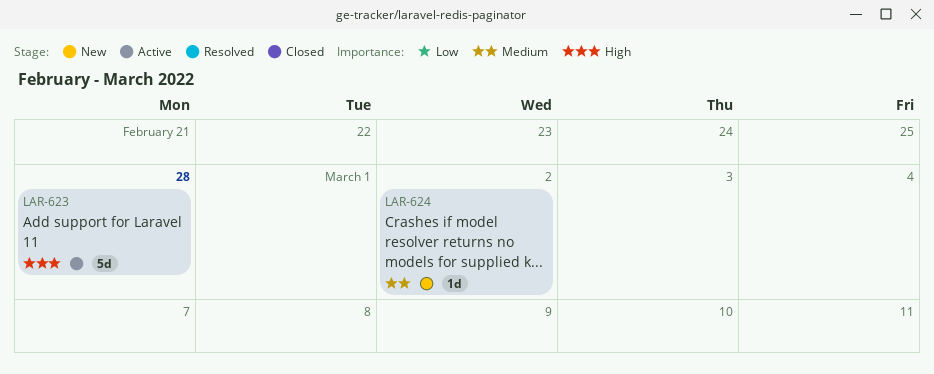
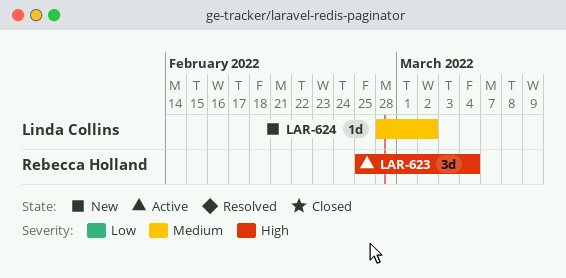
LAR-623, estimate: 5d -> 3d
LAR-623, due: Feb 28 -> Mar 4

